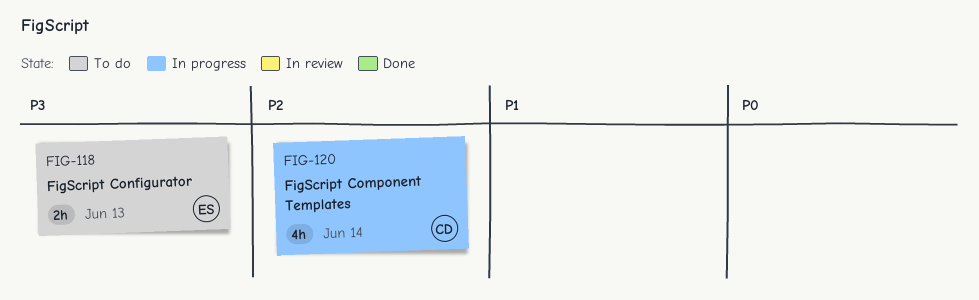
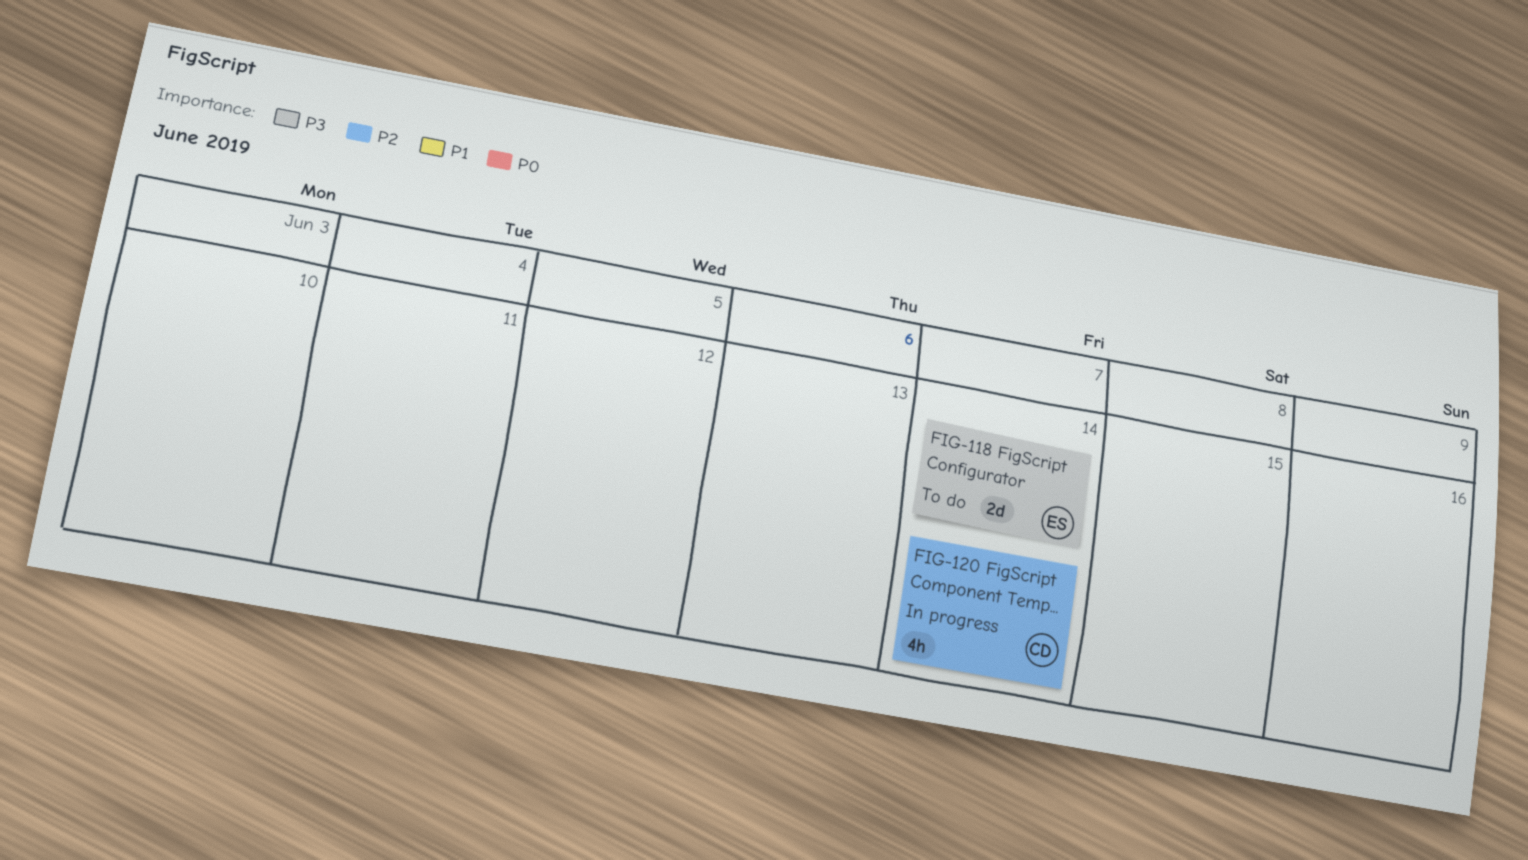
FIG-118, estimate: 2h -> 2d
FIG-118, due: Jun 13 -> Jun 14

